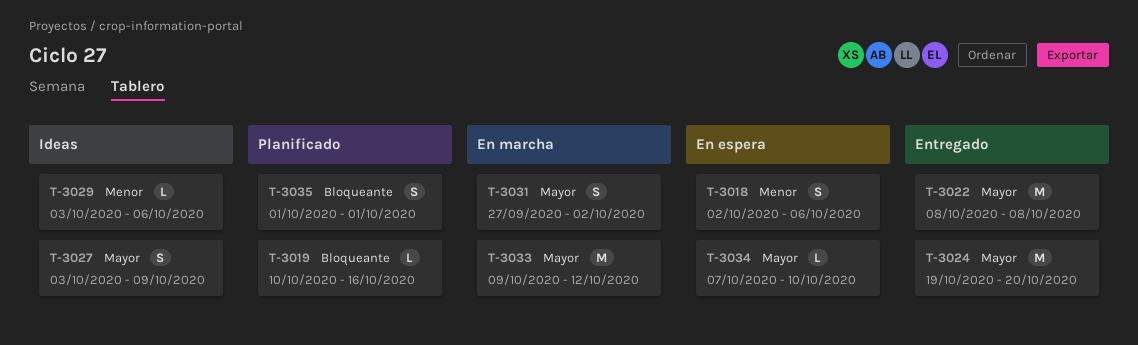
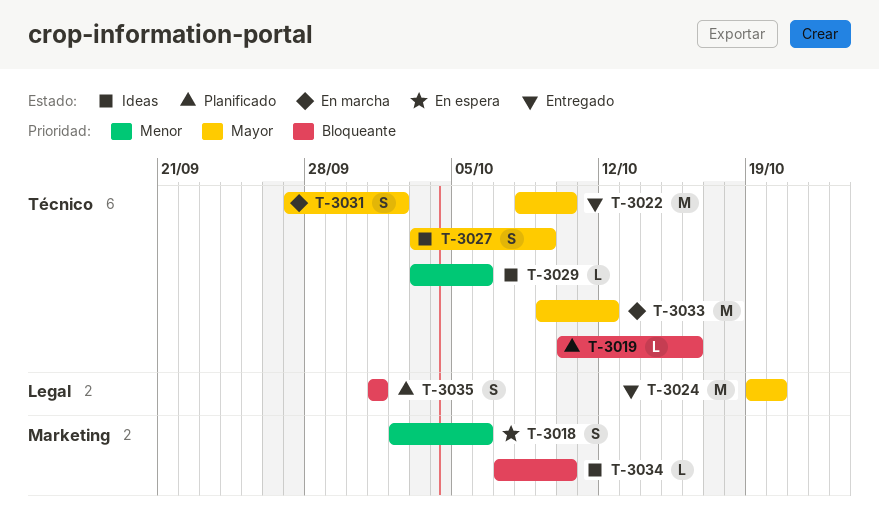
T-3022, due: Oct 8 -> Oct 10
T-3034, status: En espera -> Ideas
T-3034, priority: Mayor -> Bloqueante

